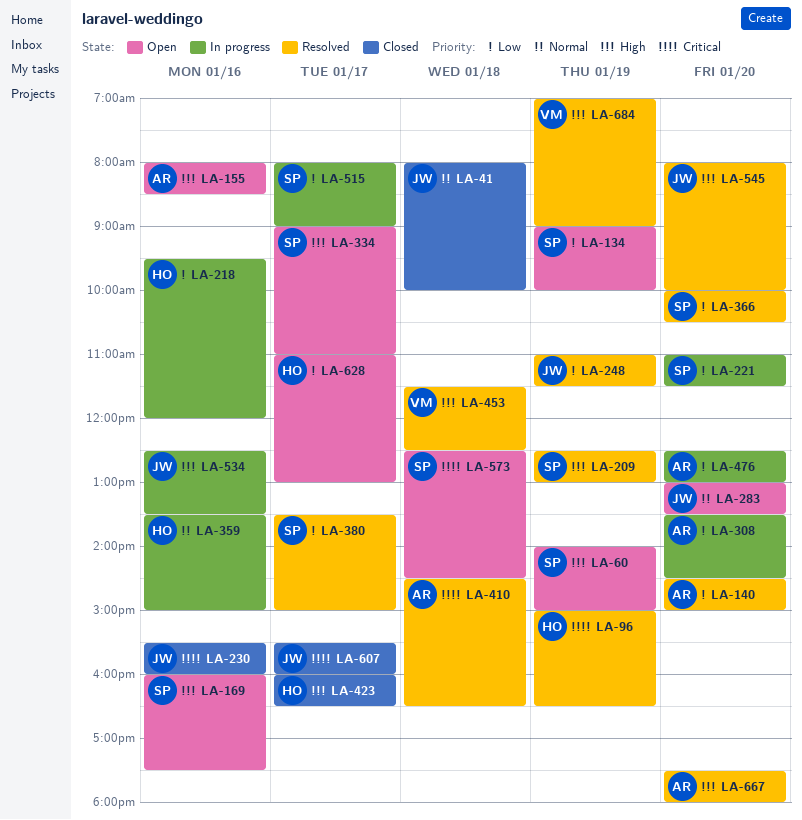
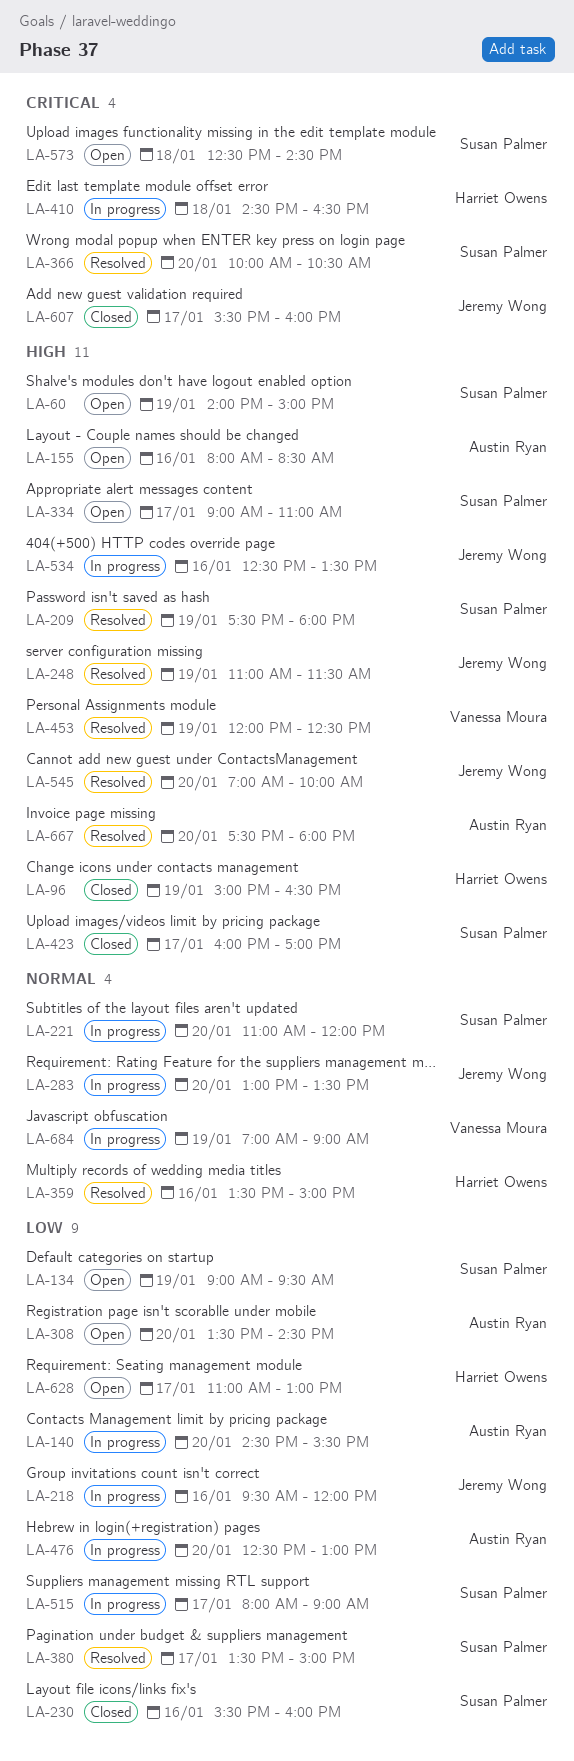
LA-41: present -> none
LA-96, status: Resolved -> Closed
LA-96, priority: Critical -> High
LA-134, ends: 10:00 -> 09:30
LA-140, status: Resolved -> In progress
LA-140, ends: 15:00 -> 15:30
LA-169: present -> none
LA-209, begins: 12:30 -> 17:30
LA-209, ends: 13:00 -> 18:00
LA-218, owner: Harriet Owens -> Jeremy Wong
LA-221, priority: Low -> Normal
LA-221, ends: 11:30 -> 12:00
LA-230, owner: Jeremy Wong -> Susan Palmer
LA-230, priority: Critical -> Low
LA-248, priority: Low -> High
LA-283, status: Open -> In progress
LA-308, status: In progress -> Open
LA-359, status: In progress -> Resolved
LA-366, priority: Low -> Critical
LA-410, status: Resolved -> In progress
LA-410, owner: Austin Ryan -> Harriet Owens
LA-423, owner: Harriet Owens -> Susan Palmer
LA-423, ends: 16:30 -> 17:00
LA-453, day: Jan 18 -> Jan 19
LA-453, begins: 11:30 -> 12:00
LA-545, begins: 08:00 -> 07:00
LA-684, status: Resolved -> In progress
LA-684, priority: High -> Normal

